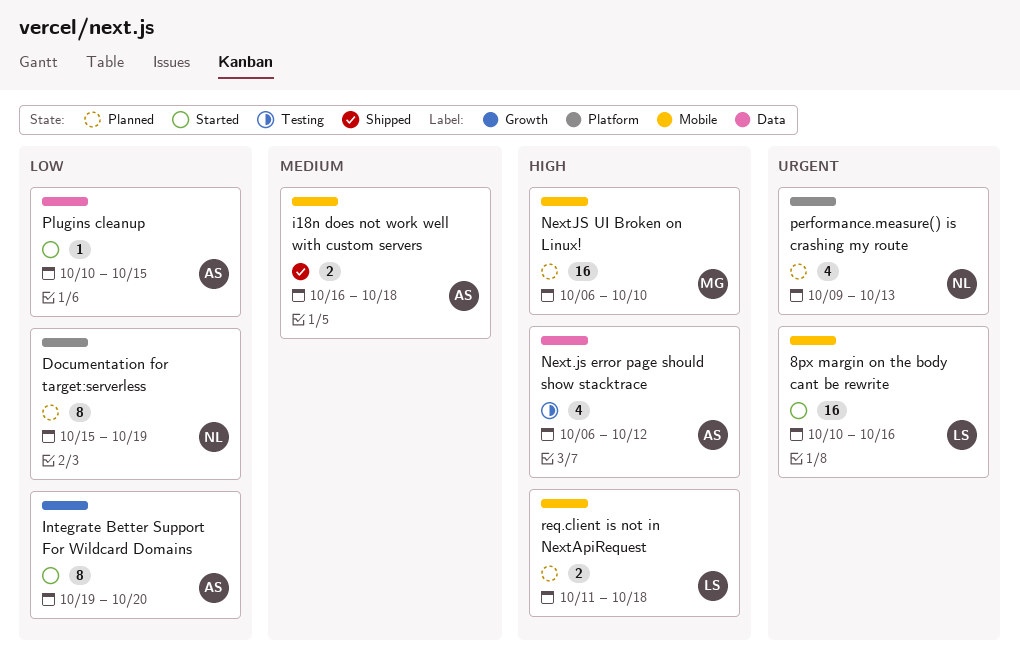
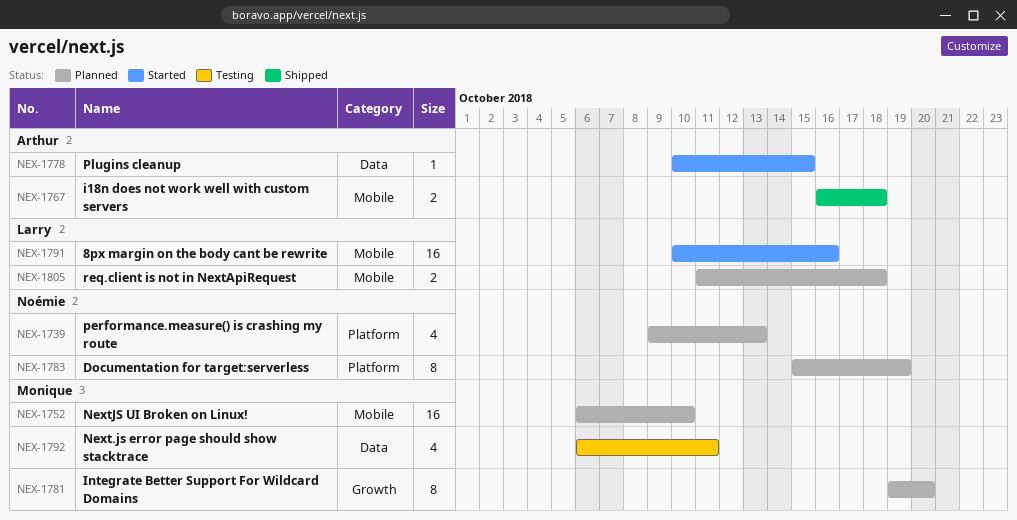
Integrate Better Support For Wildcard Domains, status: Started -> Planned
Integrate Better Support For Wildcard Domains, owner: Arthur -> Monique
Next.js error page should show stacktrace, owner: Arthur -> Monique
Next.js error page should show stacktrace, due: Oct 12 -> Oct 11

